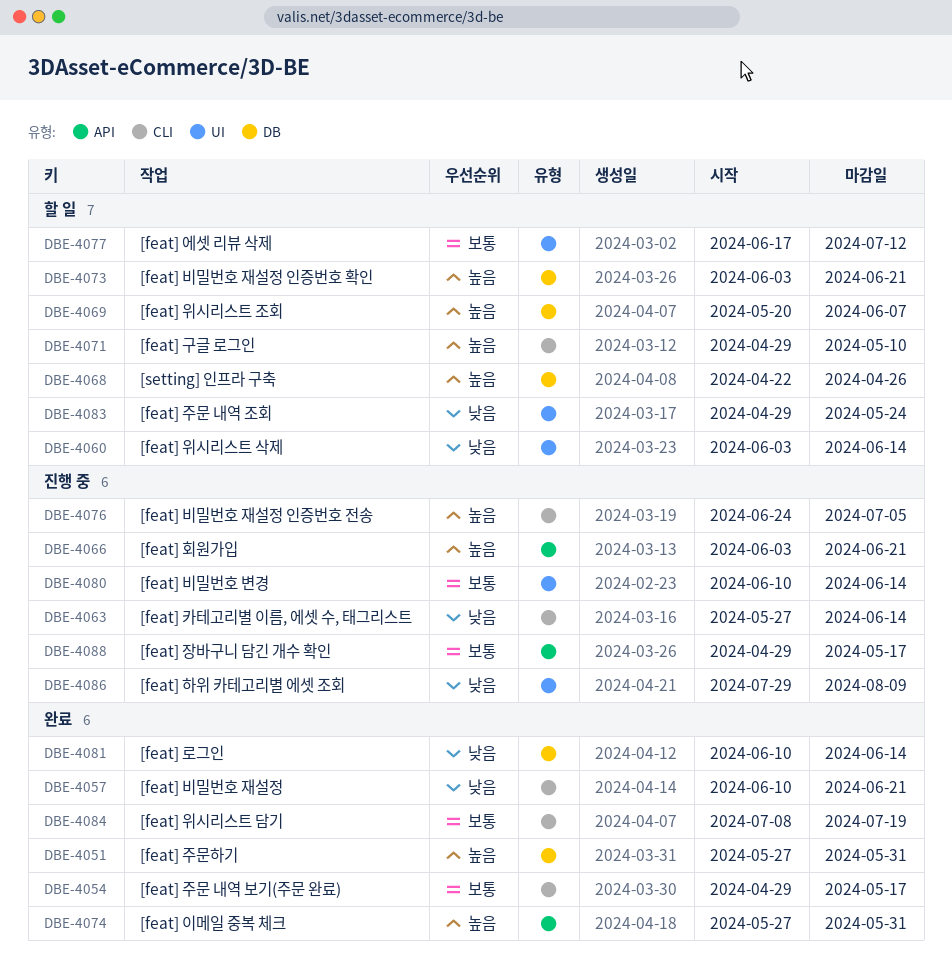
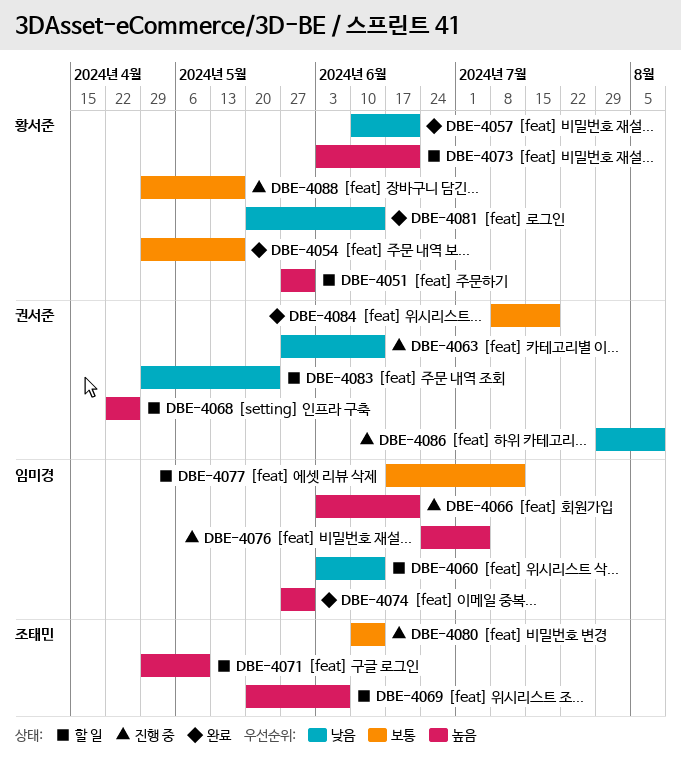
DBE-4051, status: 완료 -> 할 일
DBE-4081, start: Jun 10 -> May 20

